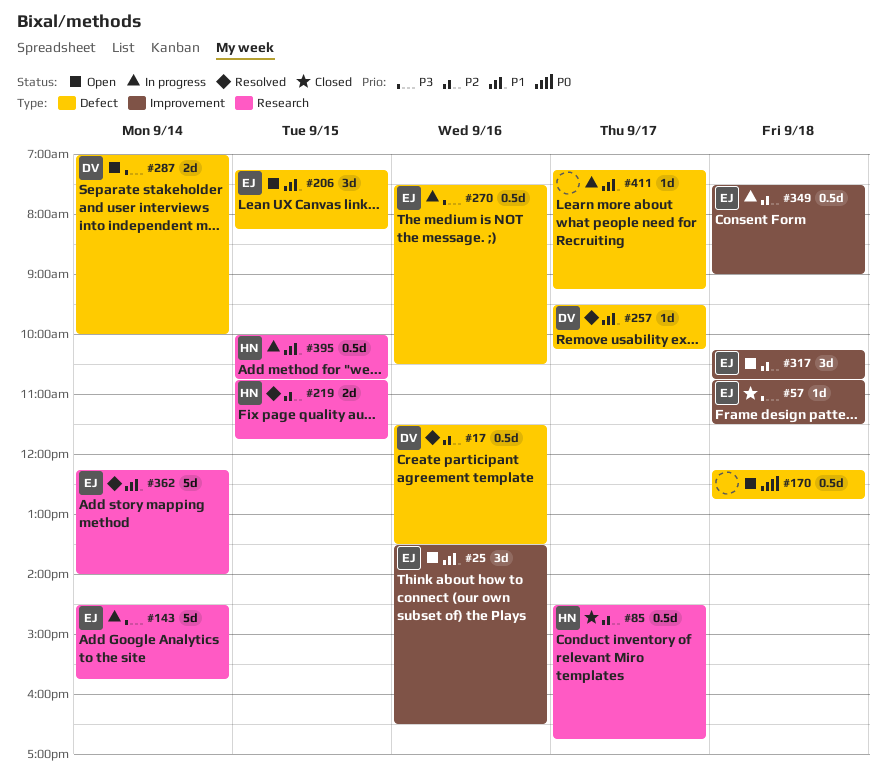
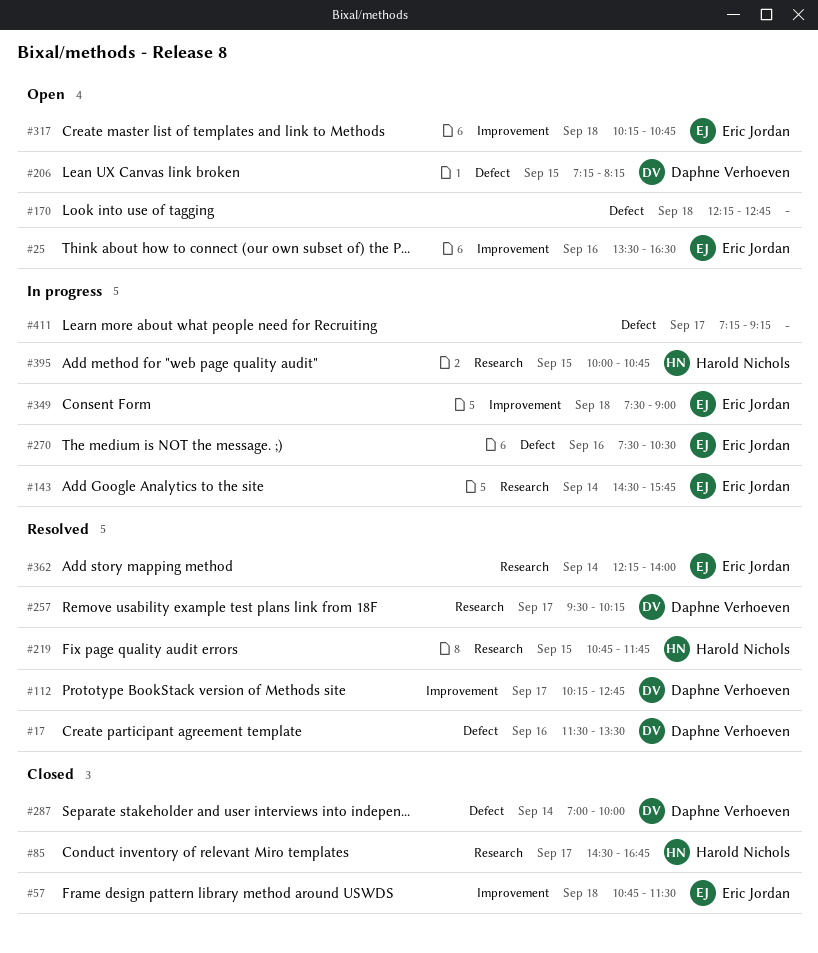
#112: none -> present
#206, owner: Eric Jordan -> Daphne Verhoeven
#257, label: Defect -> Research
#287, status: Open -> Closed

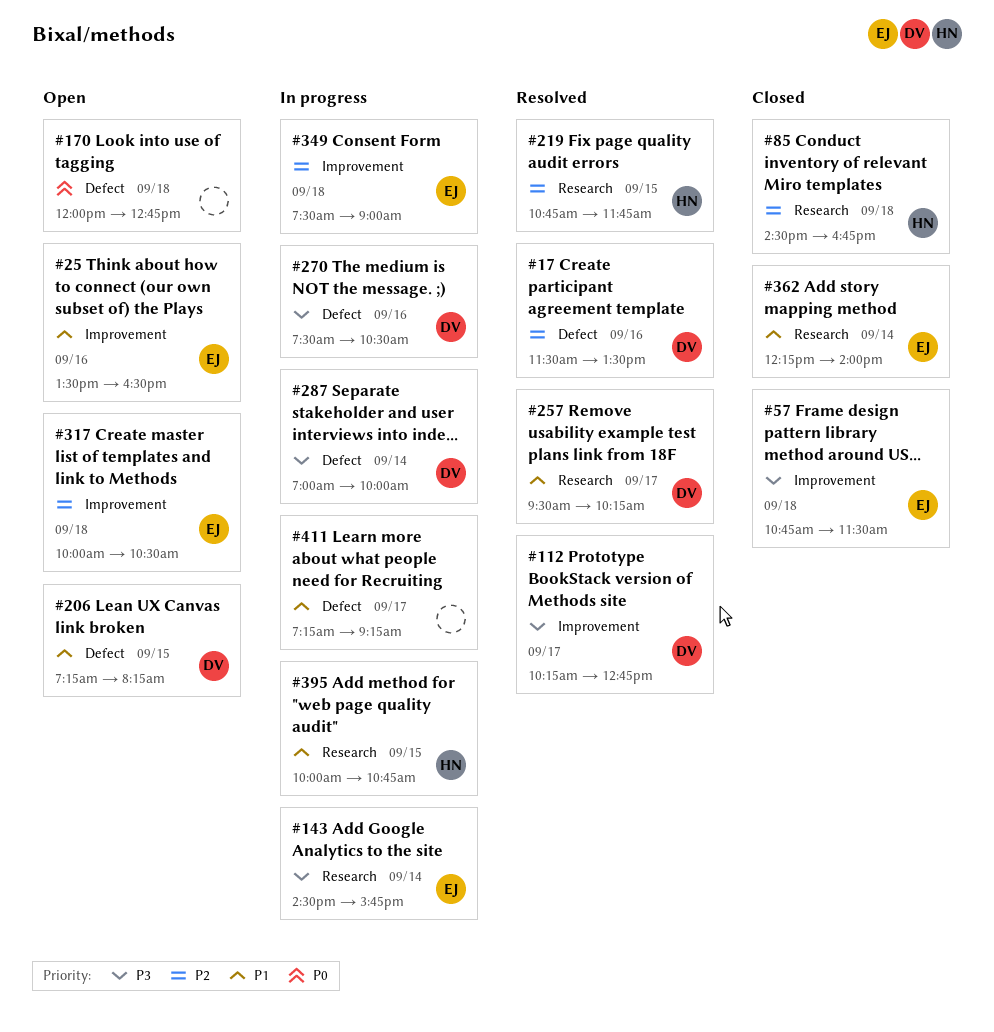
#85, day: Sep 17 -> Sep 18
#170, begins: 12:15 -> 12:00
#270, owner: Eric Jordan -> Daphne Verhoeven
#287, status: Closed -> In progress
#317, begins: 10:15 -> 10:00
#317, ends: 10:45 -> 10:30
#362, status: Resolved -> Closed

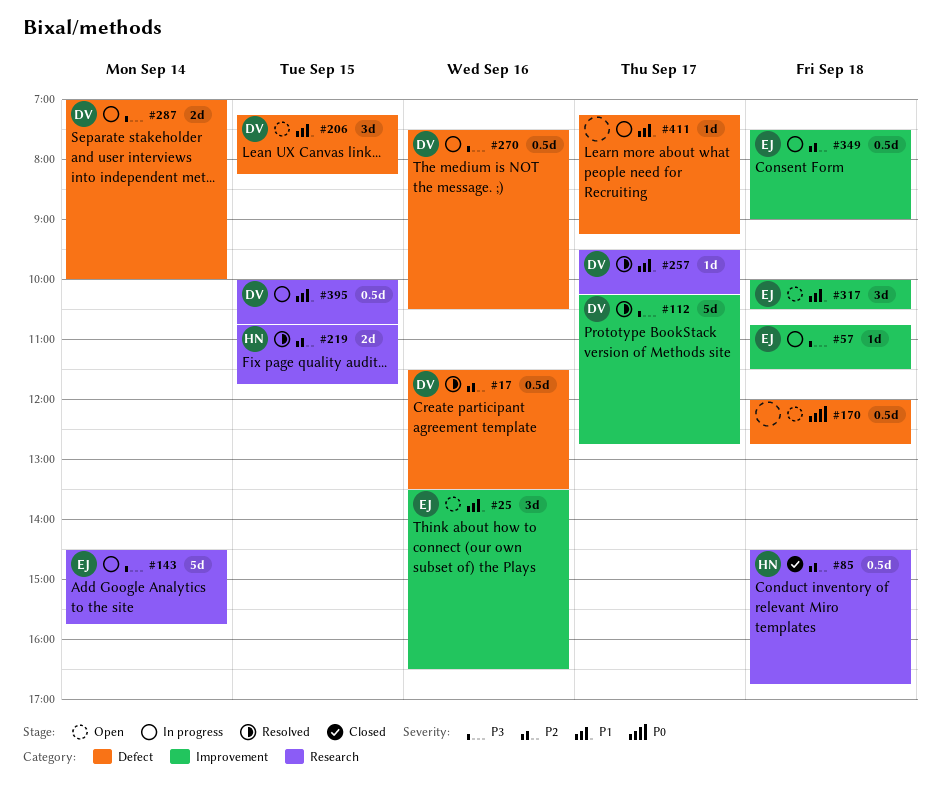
#57, status: Closed -> In progress
#317, priority: P2 -> P1
#362: present -> none
#395, owner: HN -> DV

